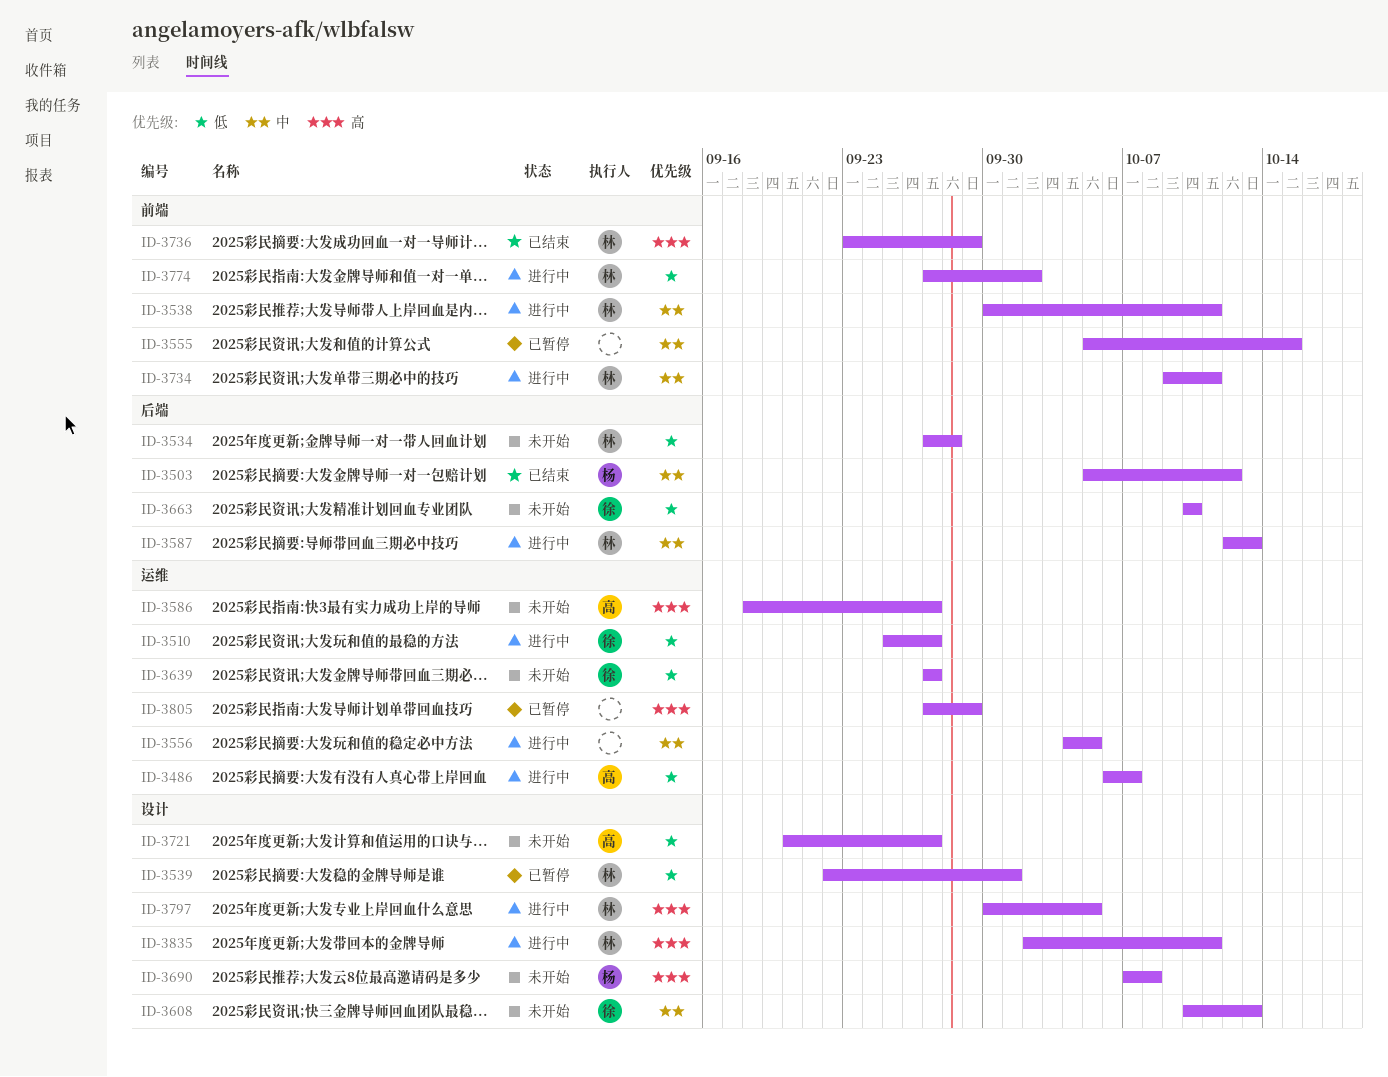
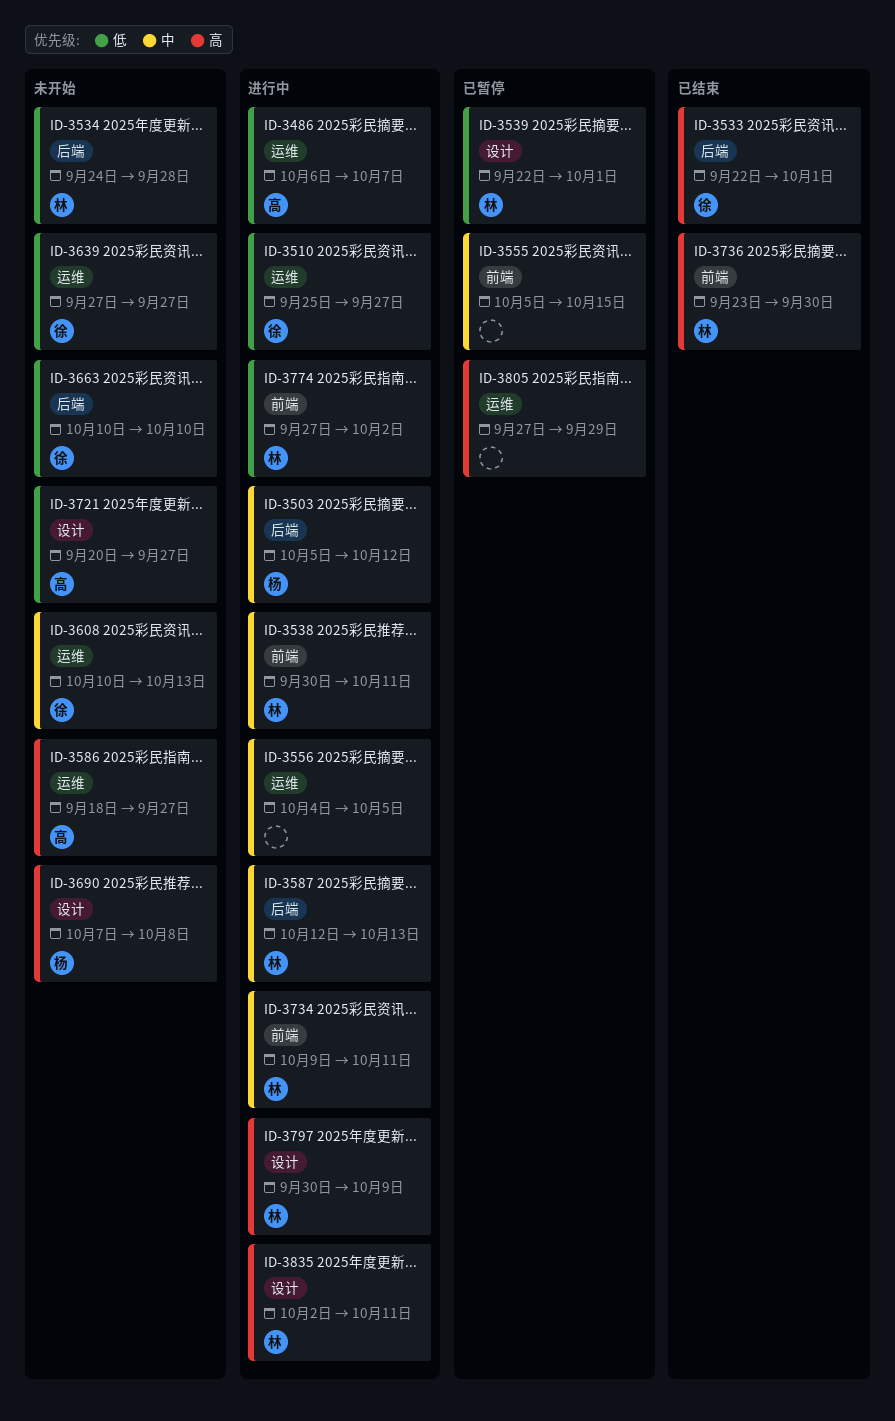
ID-3503, status: 已结束 -> 进行中
ID-3533: none -> present
ID-3534, start: Sep 27 -> Sep 24
ID-3608, label: 设计 -> 运维
ID-3736, due: Sep 29 -> Sep 30
ID-3797, due: Oct 5 -> Oct 9

